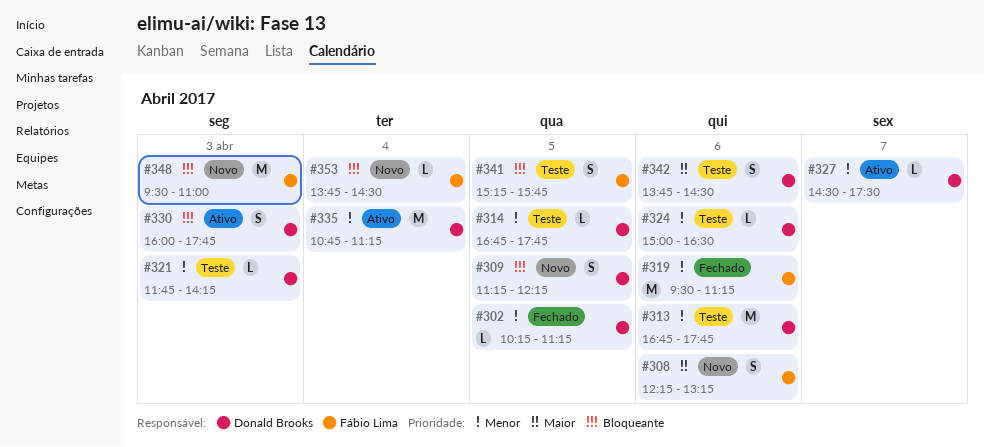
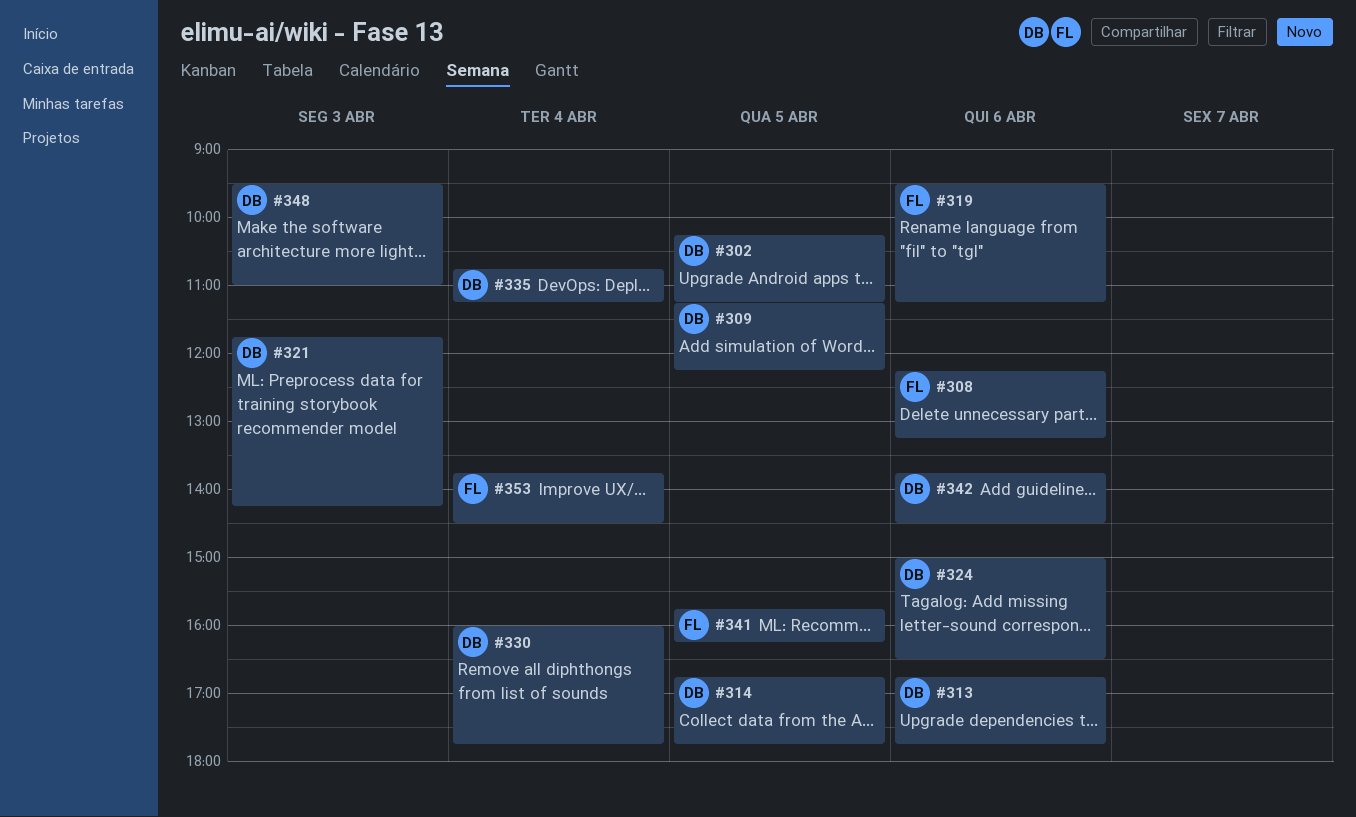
#327: present -> none
#330, day: Apr 3 -> Apr 4
#341, begins: 15:15 -> 15:45
#341, ends: 15:45 -> 16:15
#348, owner: Fábio Lima -> Donald Brooks

